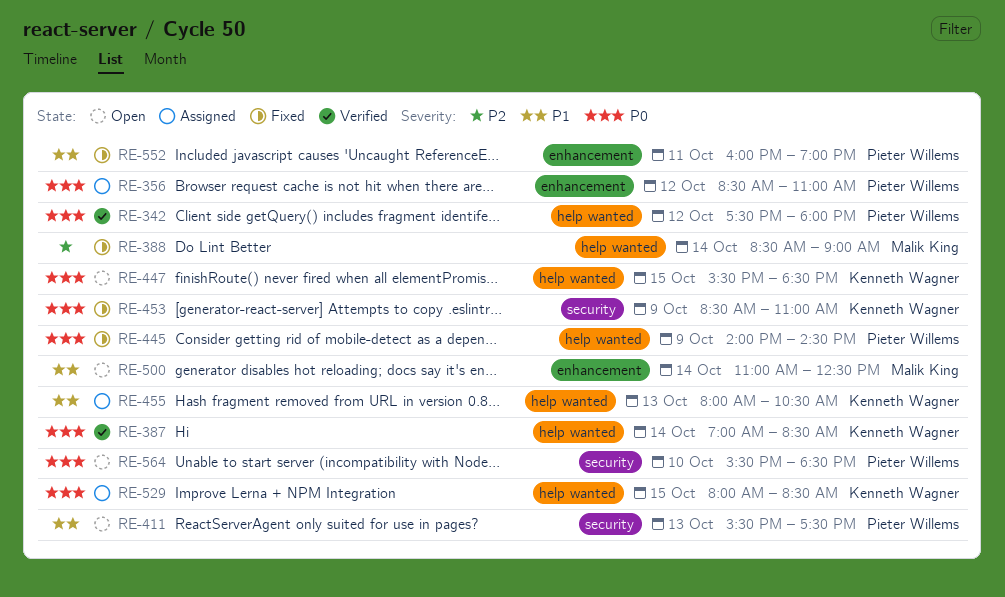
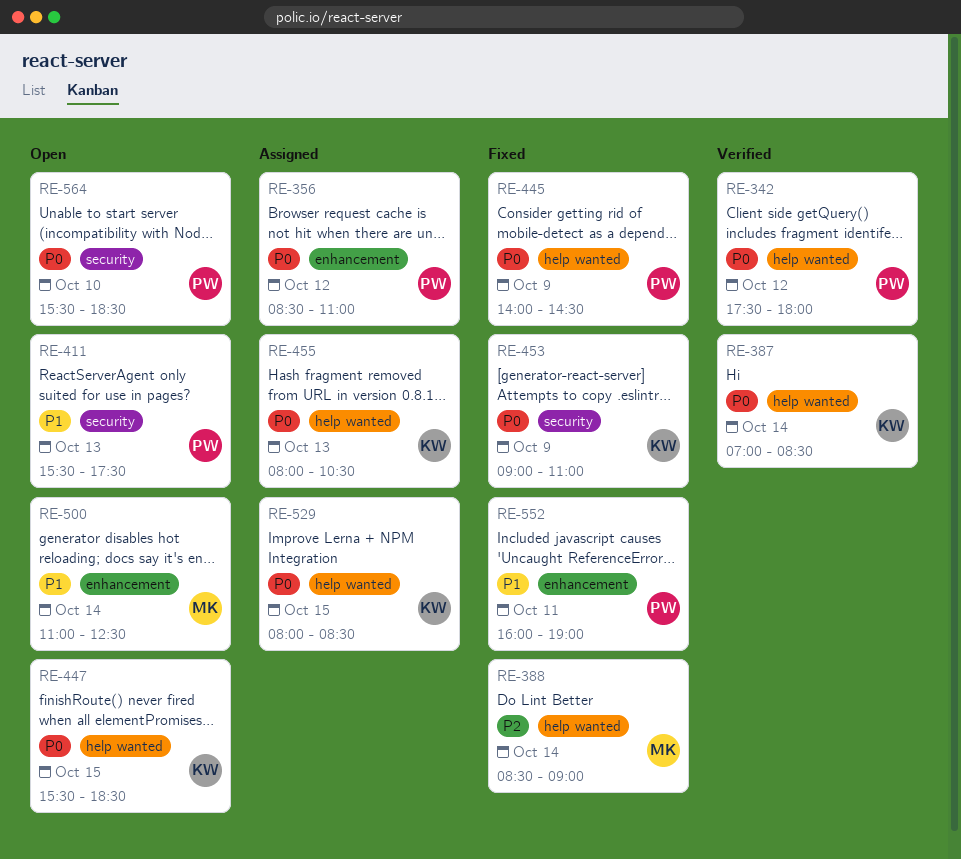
RE-453, begins: 08:30 -> 09:00
RE-455, priority: P1 -> P0

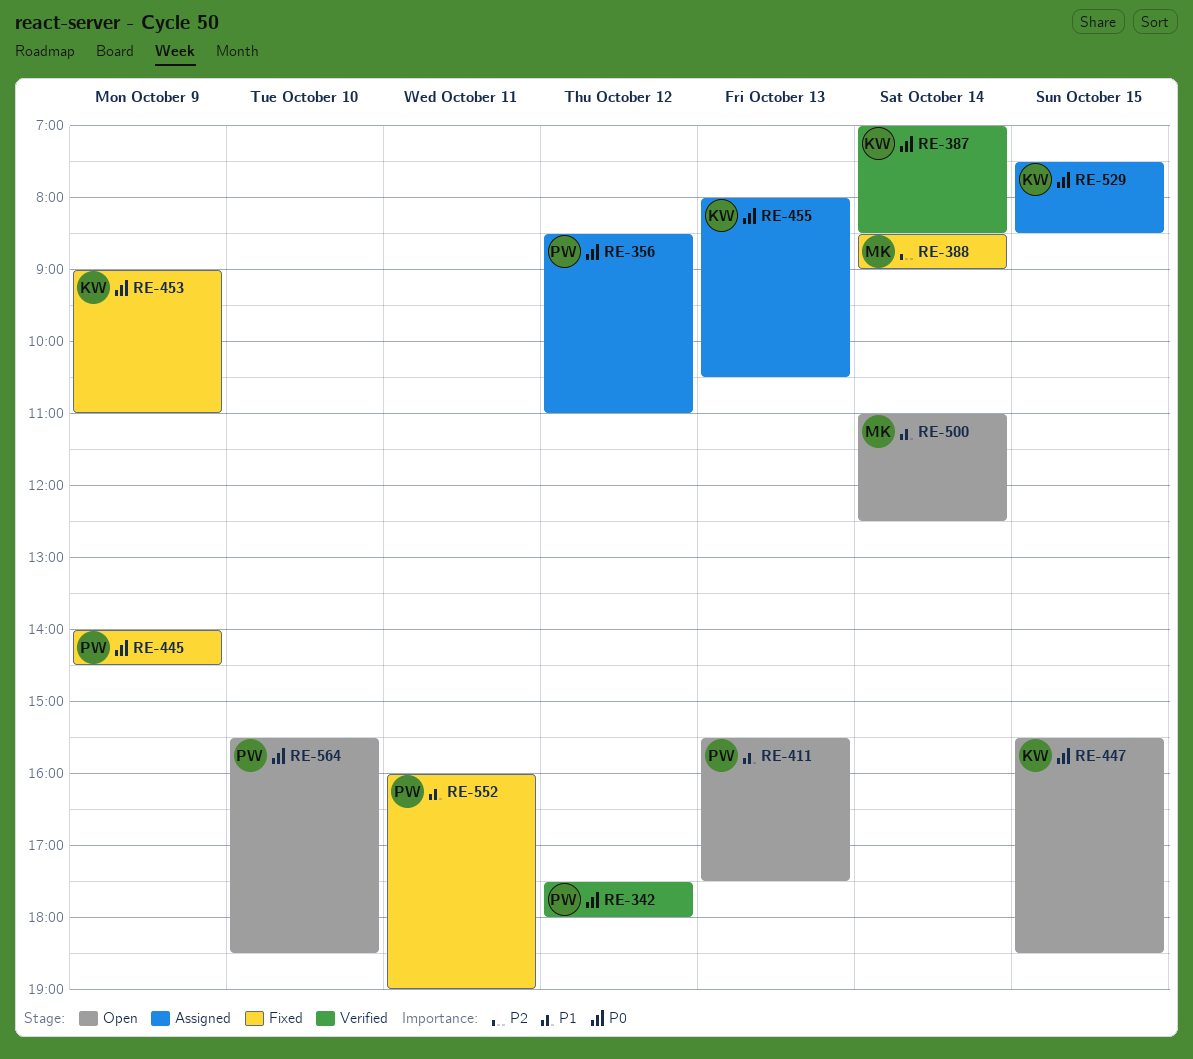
RE-529, begins: 08:00 -> 07:30

